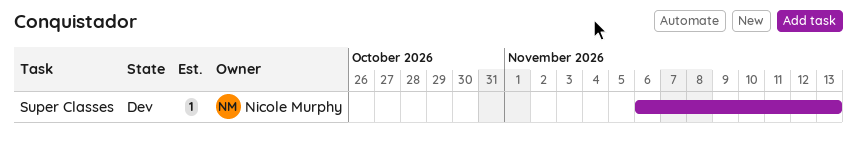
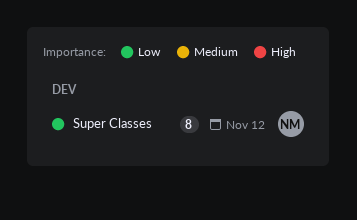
Super Classes, estimate: 1 -> 8
Super Classes, due: Nov 13 -> Nov 12

